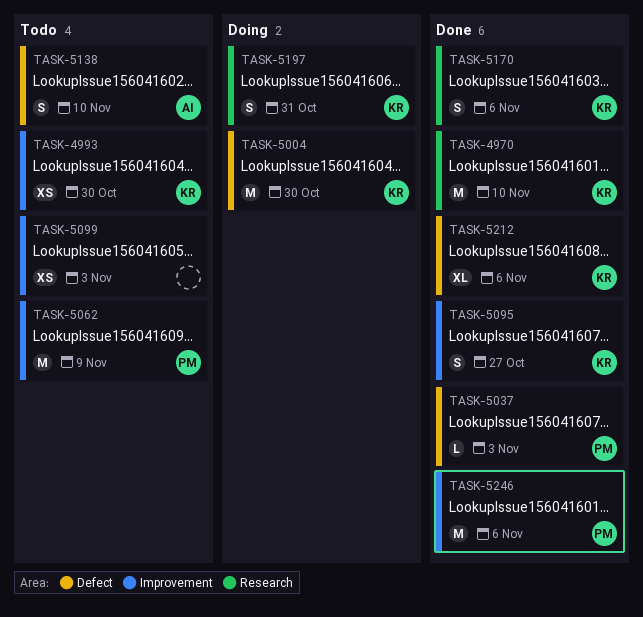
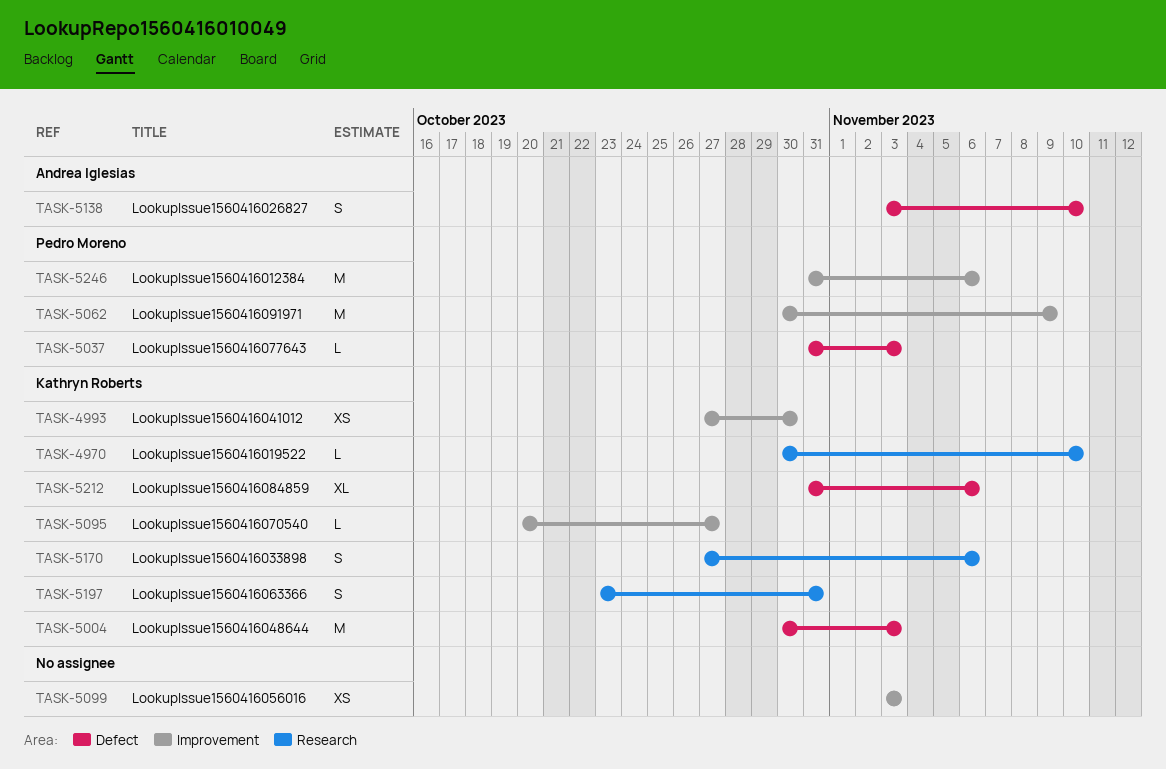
TASK-4970, estimate: M -> L
TASK-5004, due: Oct 30 -> Nov 3
TASK-5095, estimate: S -> L

